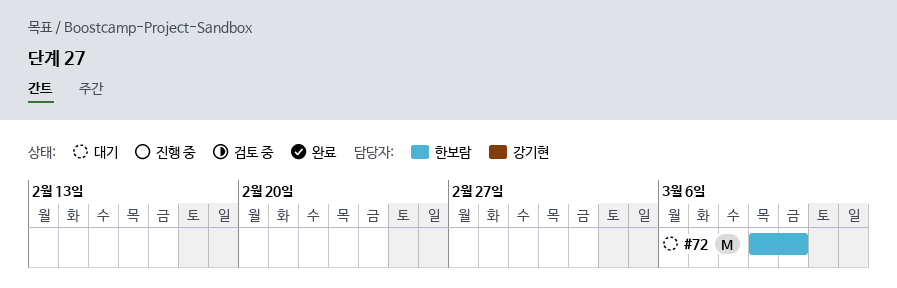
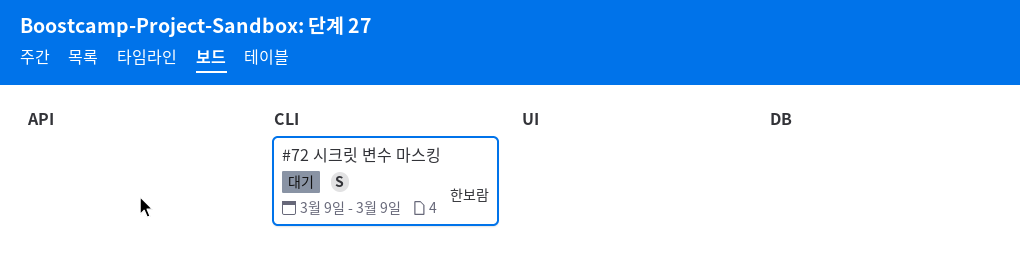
#72, estimate: M -> S
#72, due: Mar 10 -> Mar 9

